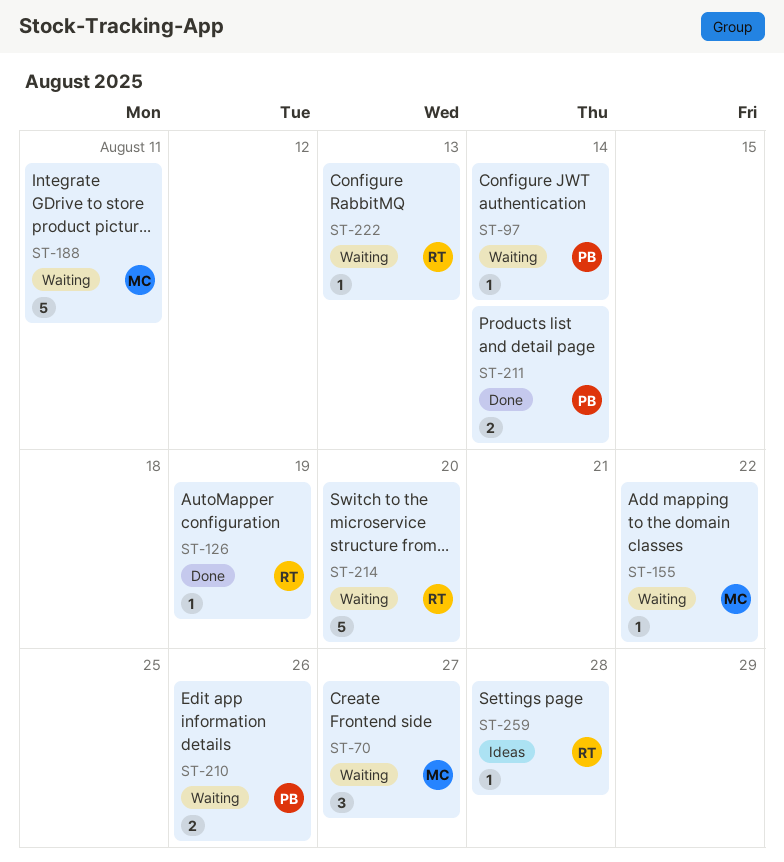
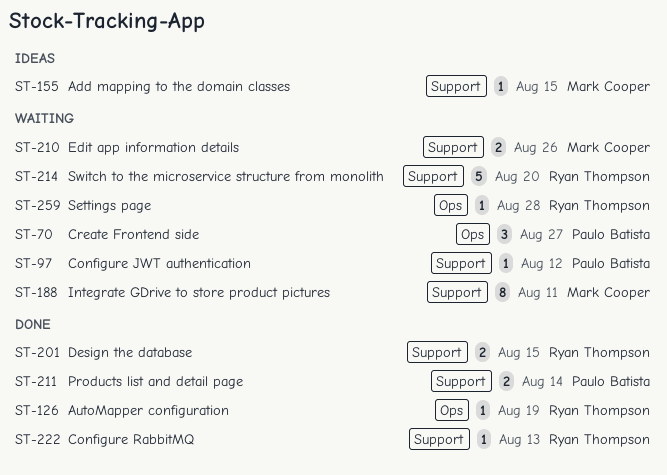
ST-70, owner: Mark Cooper -> Paulo Batista
ST-97, due: Aug 14 -> Aug 12
ST-155, status: Waiting -> Ideas
ST-155, due: Aug 22 -> Aug 15
ST-188, estimate: 5 -> 8
ST-201: none -> present
ST-210, owner: Paulo Batista -> Mark Cooper
ST-222, status: Waiting -> Done
ST-259, status: Ideas -> Waiting

